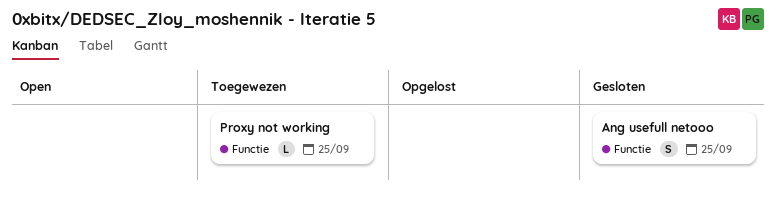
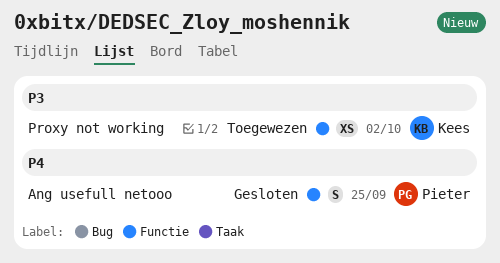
Proxy not working, estimate: L -> XS
Proxy not working, due: Sep 25 -> Oct 2

